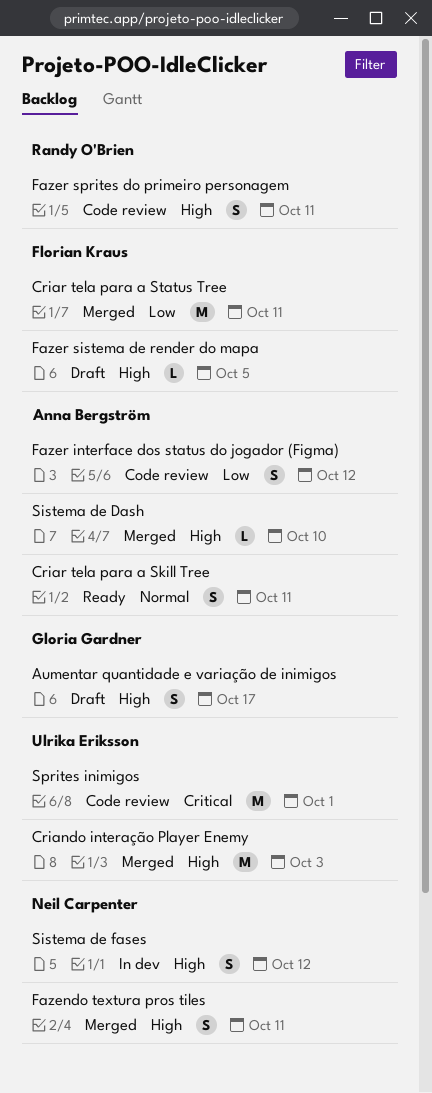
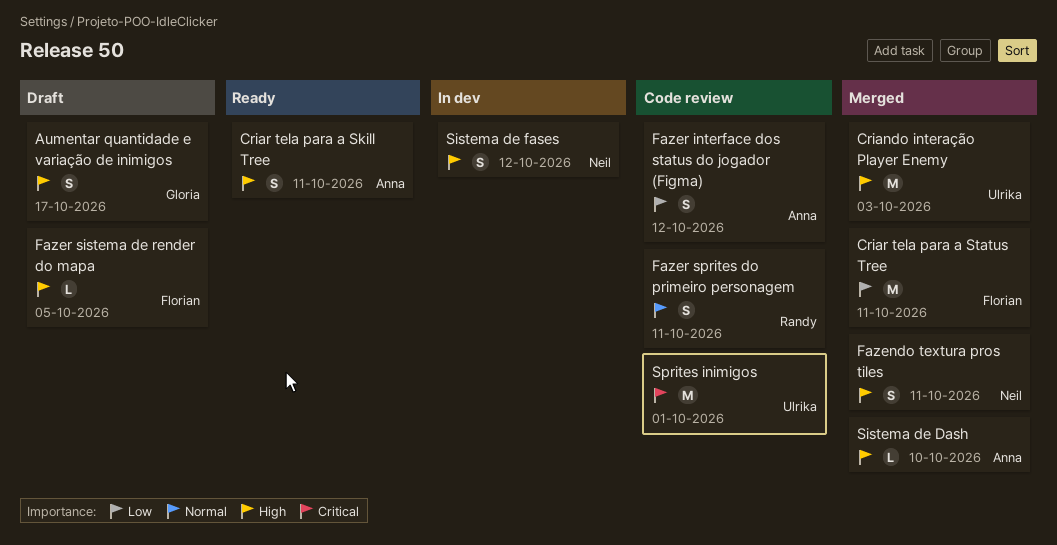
Criar tela para a Skill Tree, priority: Normal -> High
Fazer sprites do primeiro personagem, priority: High -> Normal

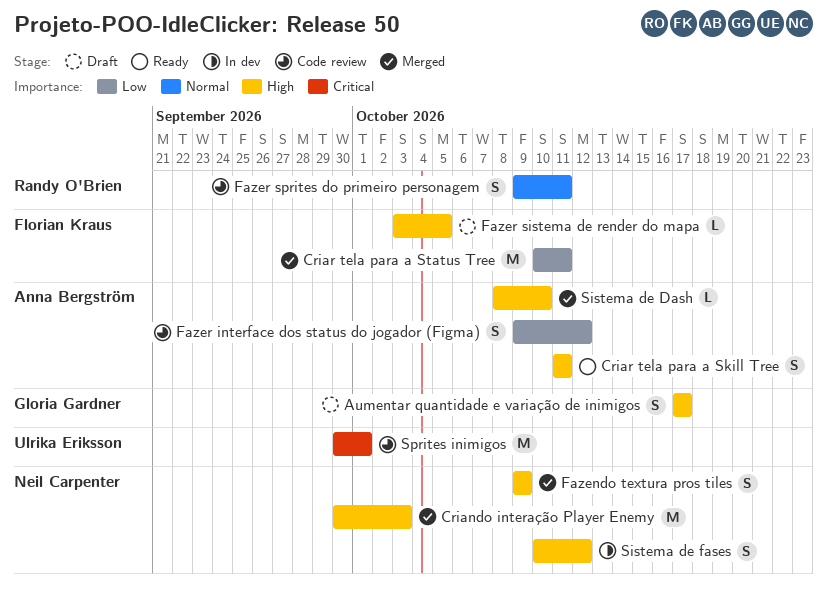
Criando interação Player Enemy, owner: Ulrika Eriksson -> Neil Carpenter
Fazendo textura pros tiles, due: Oct 11 -> Oct 9

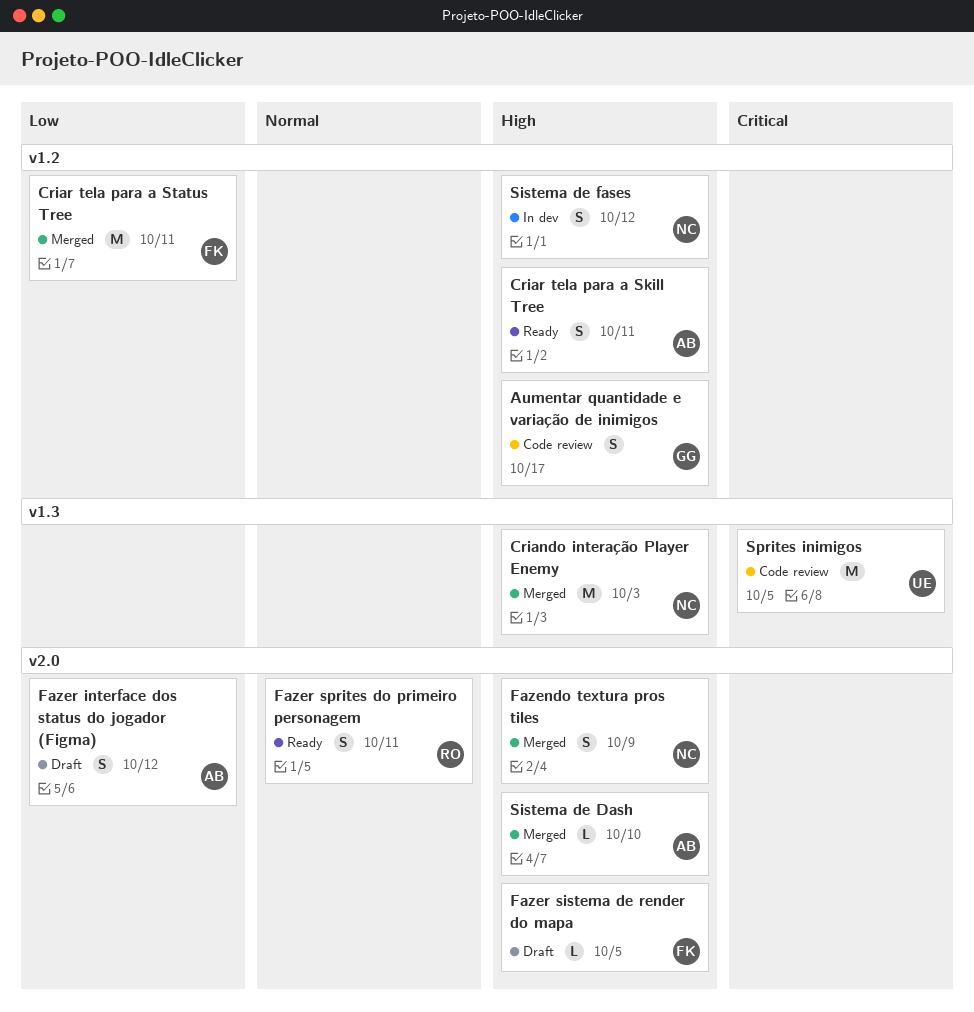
Aumentar quantidade e variação de inimigos, status: Draft -> Code review
Fazer interface dos status do jogador (Figma), status: Code review -> Draft
Fazer sprites do primeiro personagem, status: Code review -> Ready
Sprites inimigos, due: Oct 1 -> Oct 5

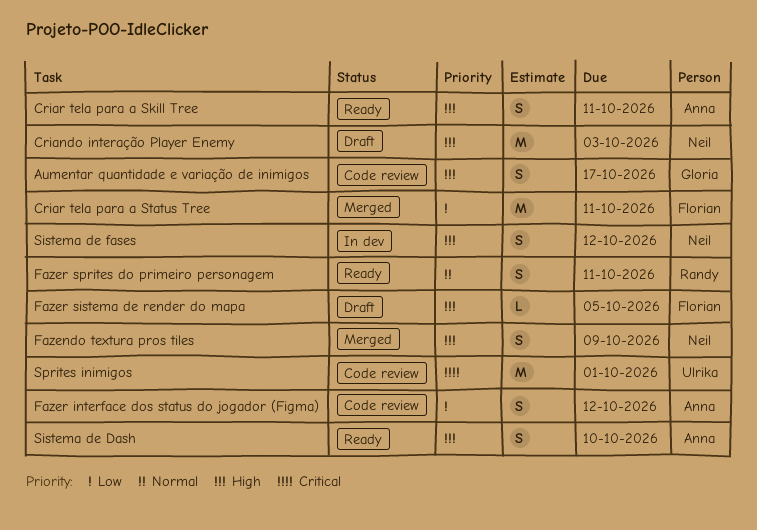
Criando interação Player Enemy, status: Merged -> Draft
Fazer interface dos status do jogador (Figma), status: Draft -> Code review
Sistema de Dash, status: Merged -> Ready
Sistema de Dash, estimate: L -> S
Sprites inimigos, due: Oct 5 -> Oct 1

